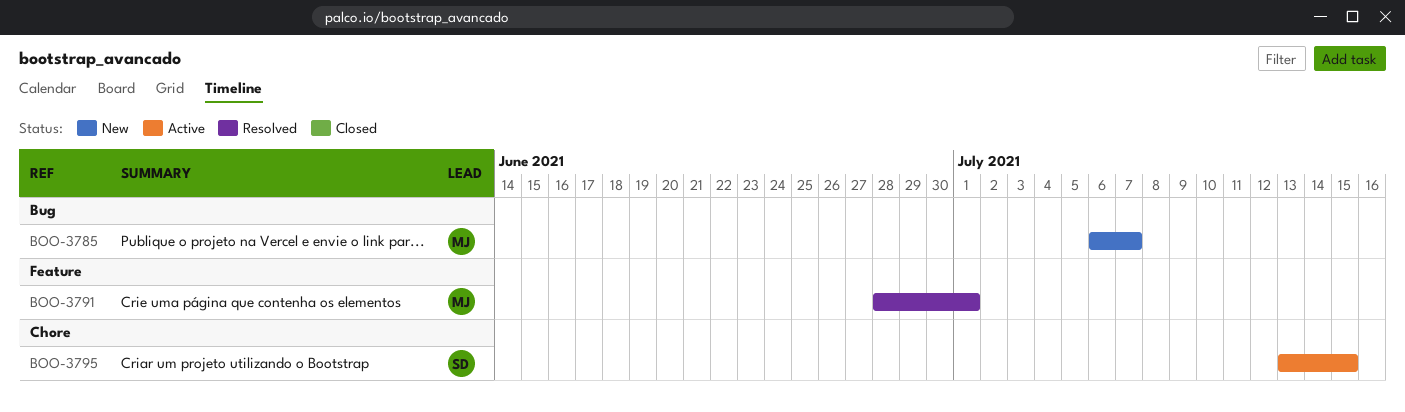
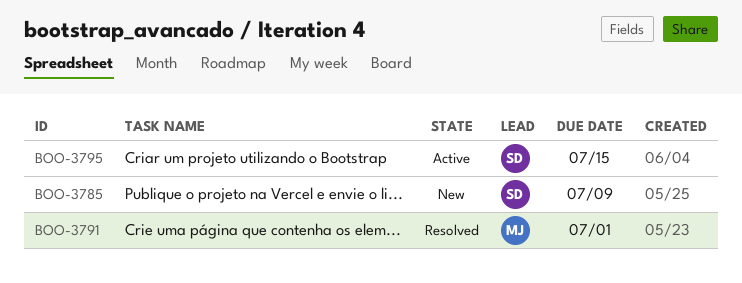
BOO-3785, owner: MJ -> SD
BOO-3785, due: Jul 7 -> Jul 9

